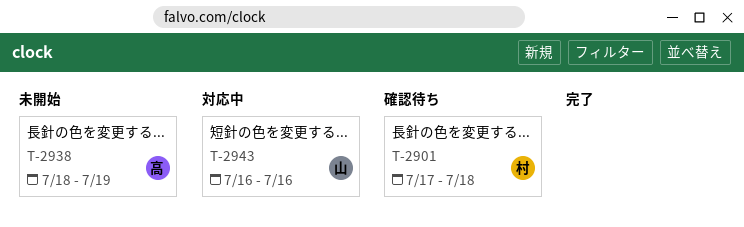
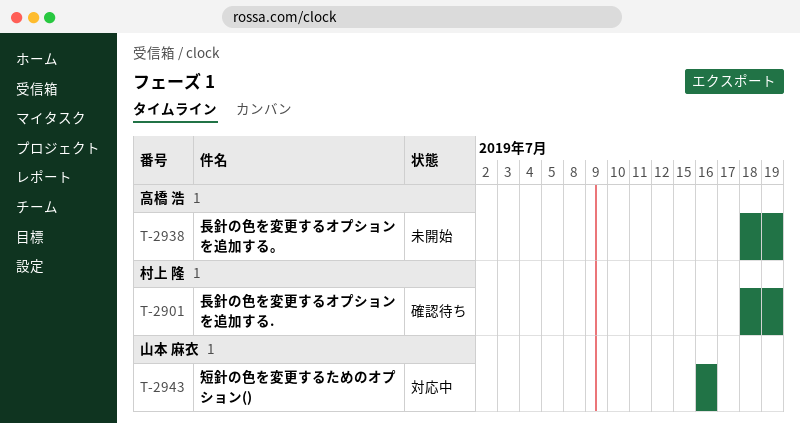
T-2901, start: Jul 17 -> Jul 18
T-2901, due: Jul 18 -> Jul 19

